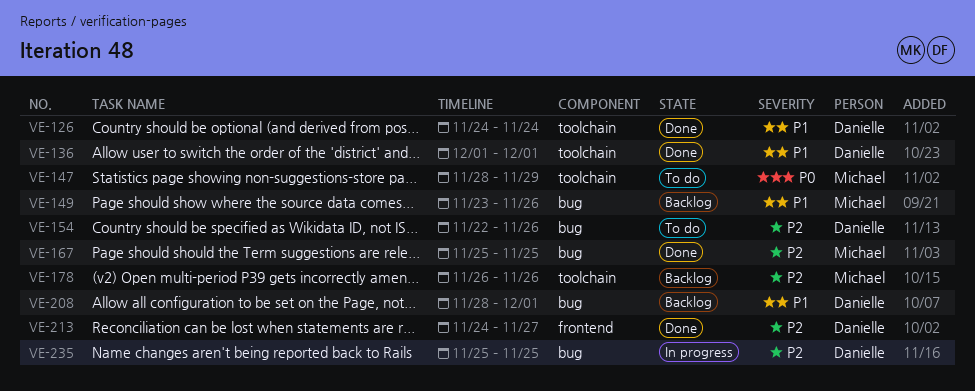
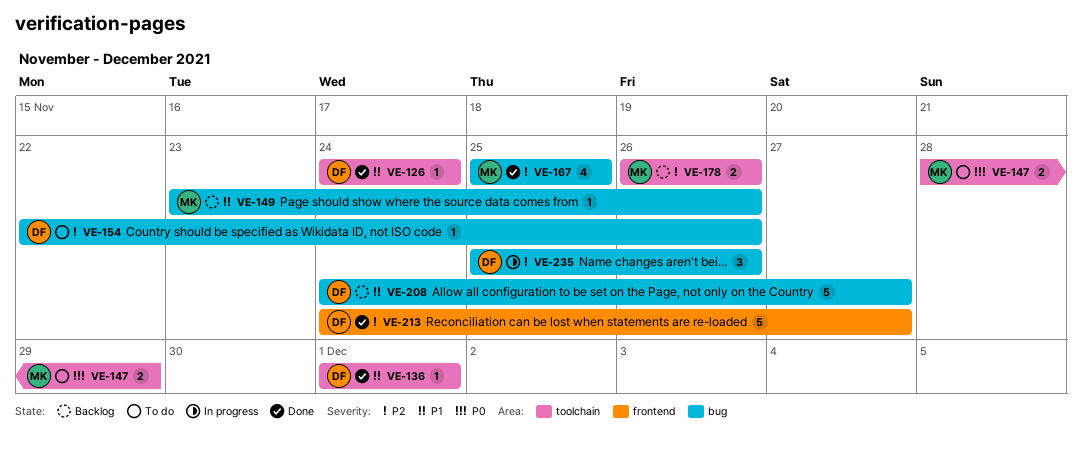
VE-208, start: Nov 28 -> Nov 24
VE-208, due: Dec 1 -> Nov 27
VE-235, due: Nov 25 -> Nov 26

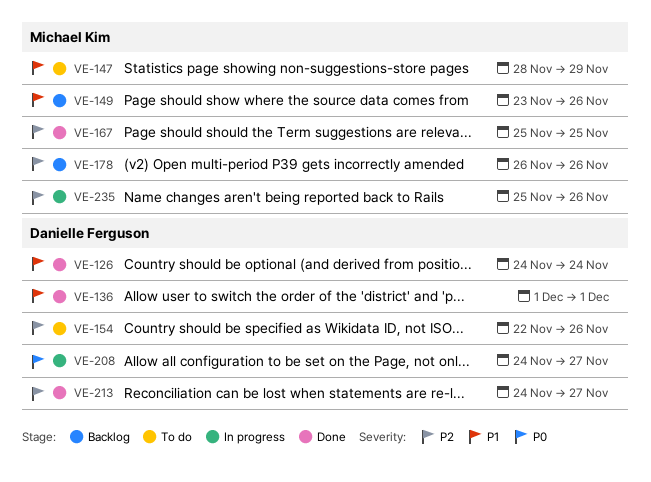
VE-147, priority: P0 -> P1
VE-208, status: Backlog -> In progress
VE-208, priority: P1 -> P0
VE-235, owner: Danielle Ferguson -> Michael Kim

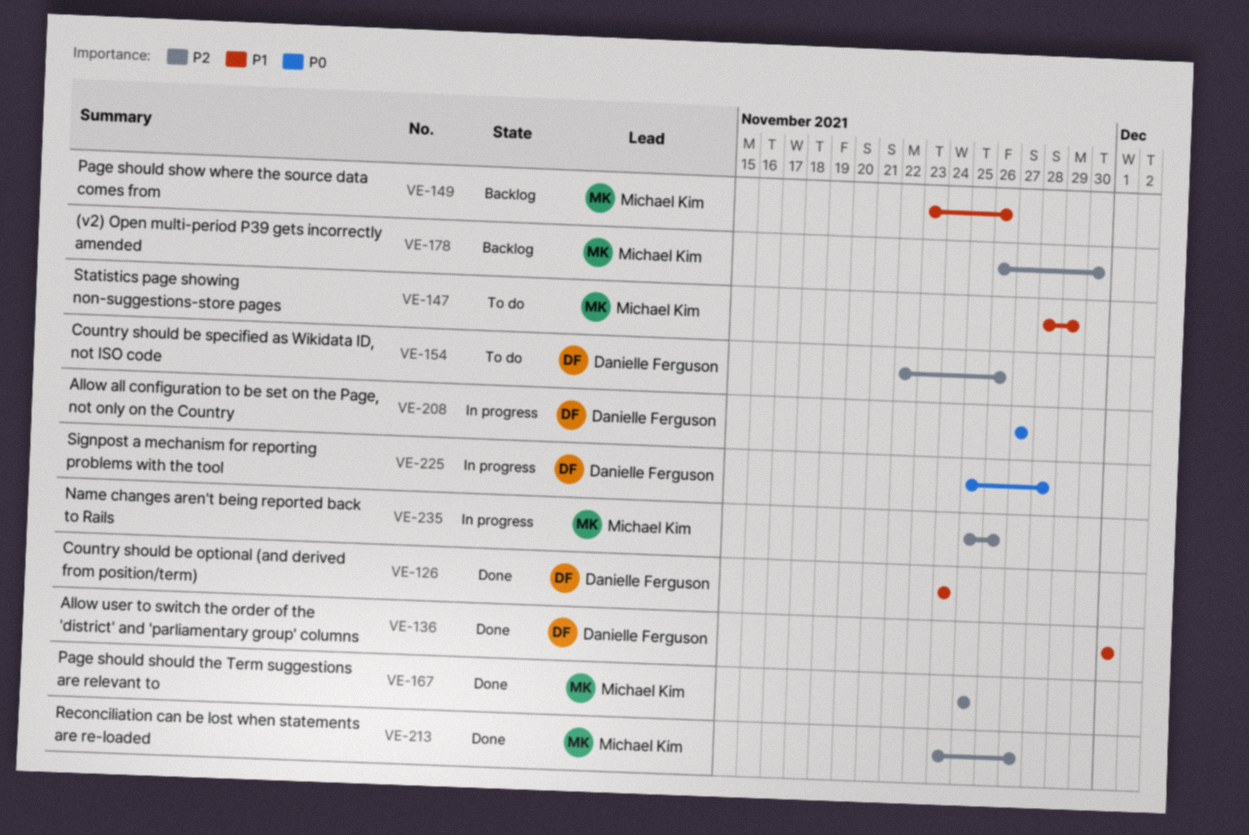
VE-178, due: Nov 26 -> Nov 30
VE-208, start: Nov 24 -> Nov 27
VE-213, owner: Danielle Ferguson -> Michael Kim
VE-225: none -> present

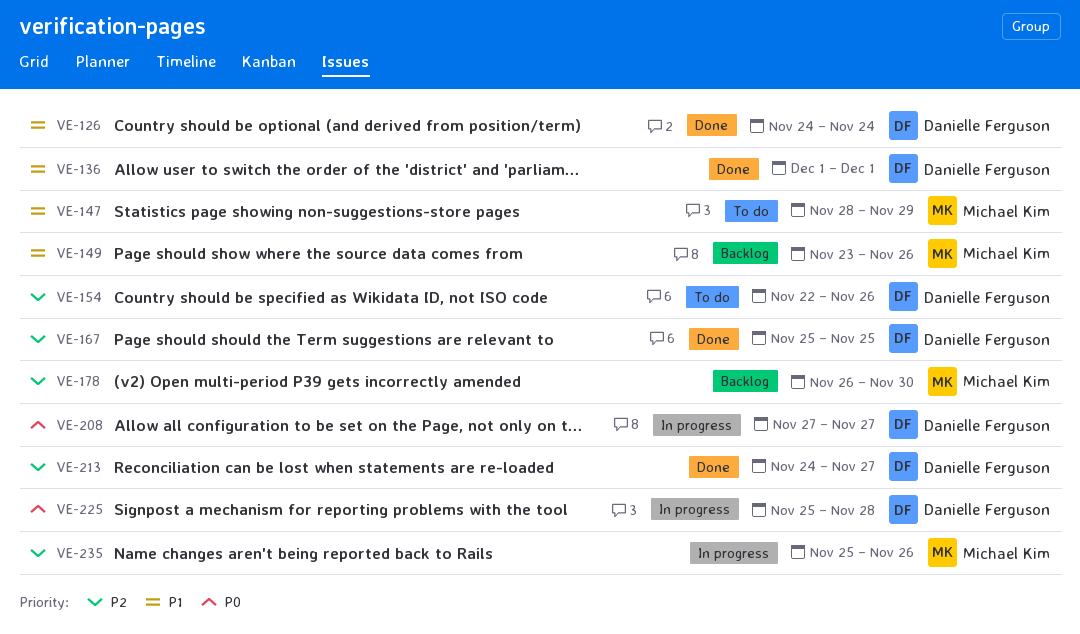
VE-167, owner: Michael Kim -> Danielle Ferguson
VE-213, owner: Michael Kim -> Danielle Ferguson

